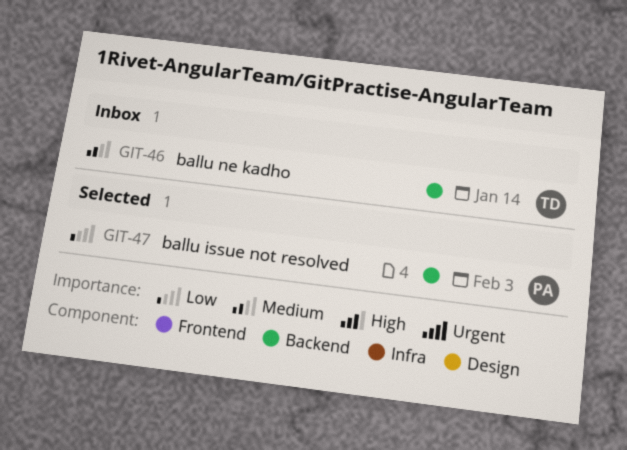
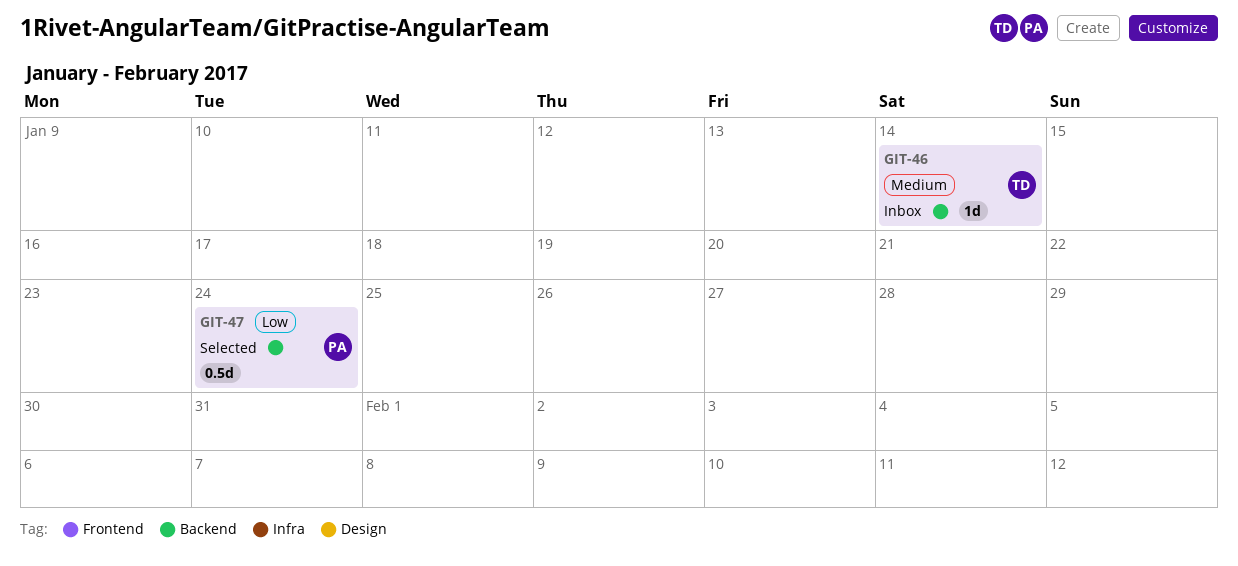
GIT-47, due: Feb 3 -> Jan 24

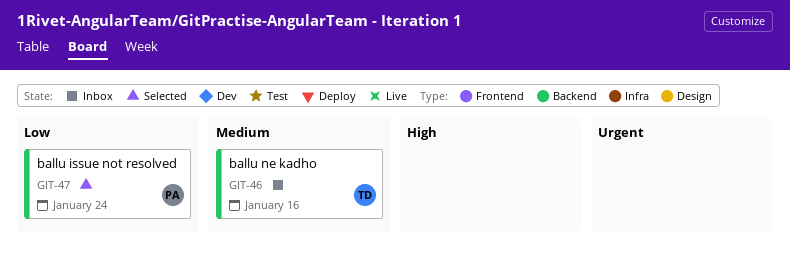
GIT-46, due: Jan 14 -> Jan 16

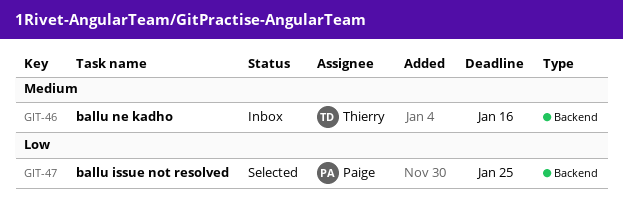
GIT-47, due: Jan 24 -> Jan 25

